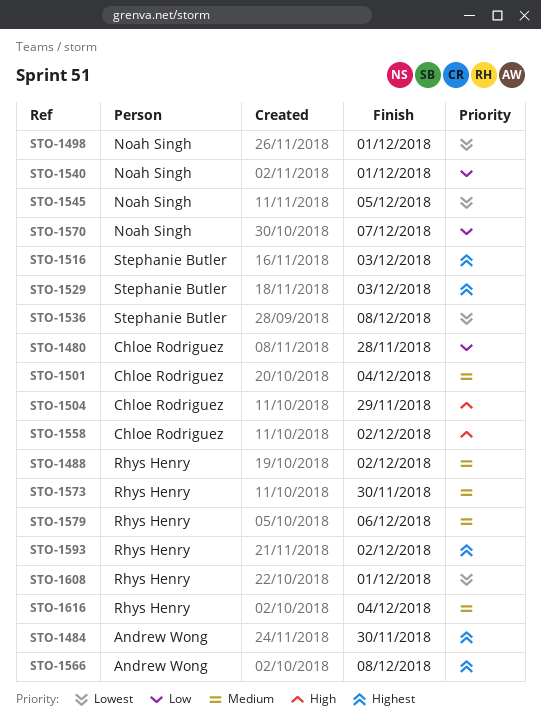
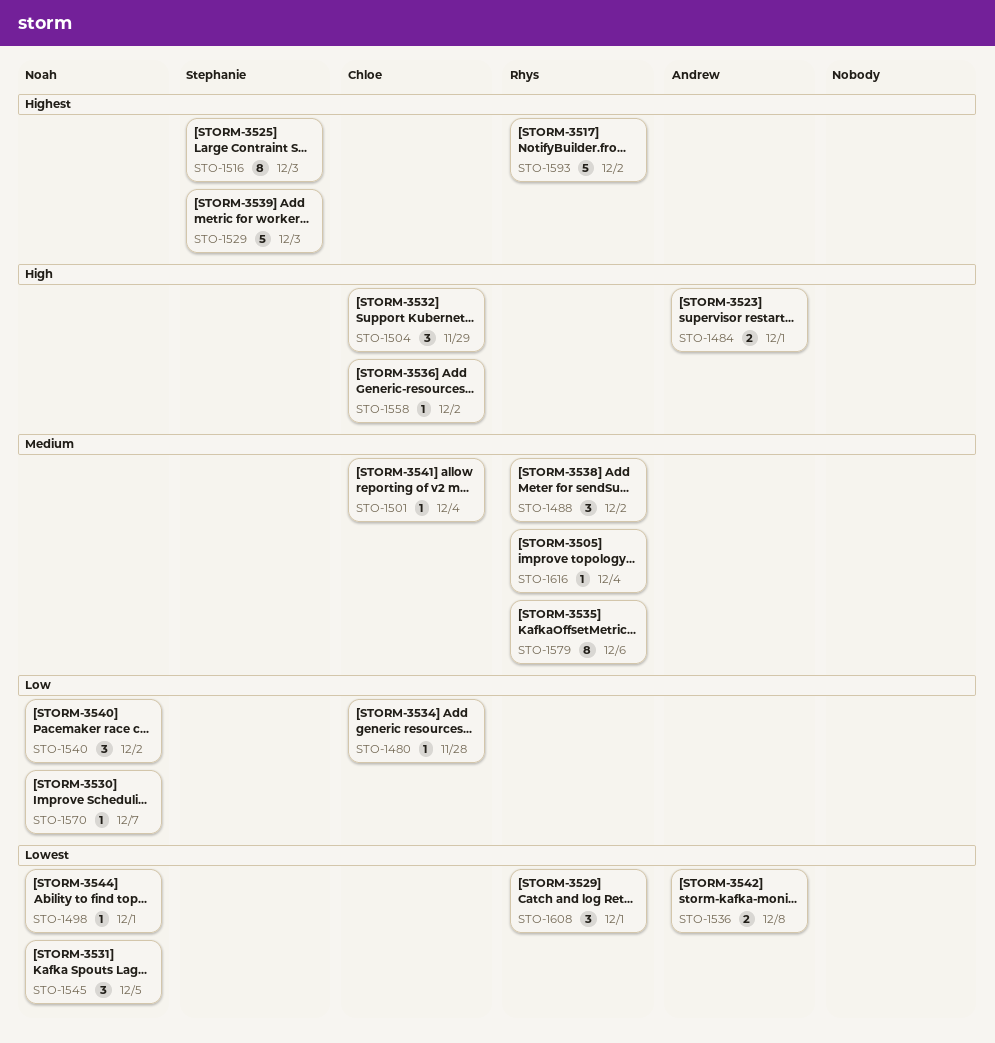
STO-1484, priority: Highest -> High
STO-1484, due: Nov 30 -> Dec 1
STO-1536, owner: Stephanie Butler -> Andrew Wong
STO-1540, due: Dec 1 -> Dec 2
STO-1566: present -> none
STO-1573: present -> none

